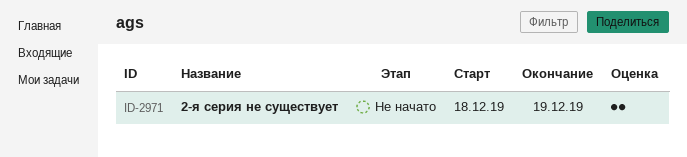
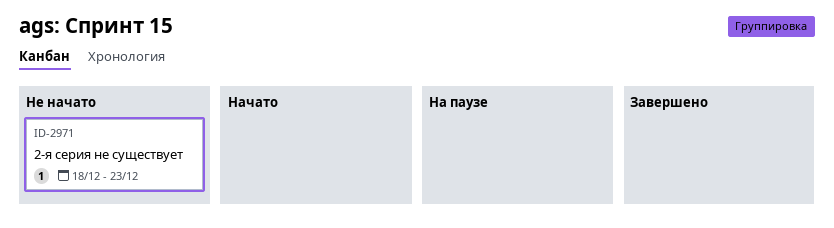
ID-2971, estimate: 2 -> 1
ID-2971, due: Dec 19 -> Dec 23

